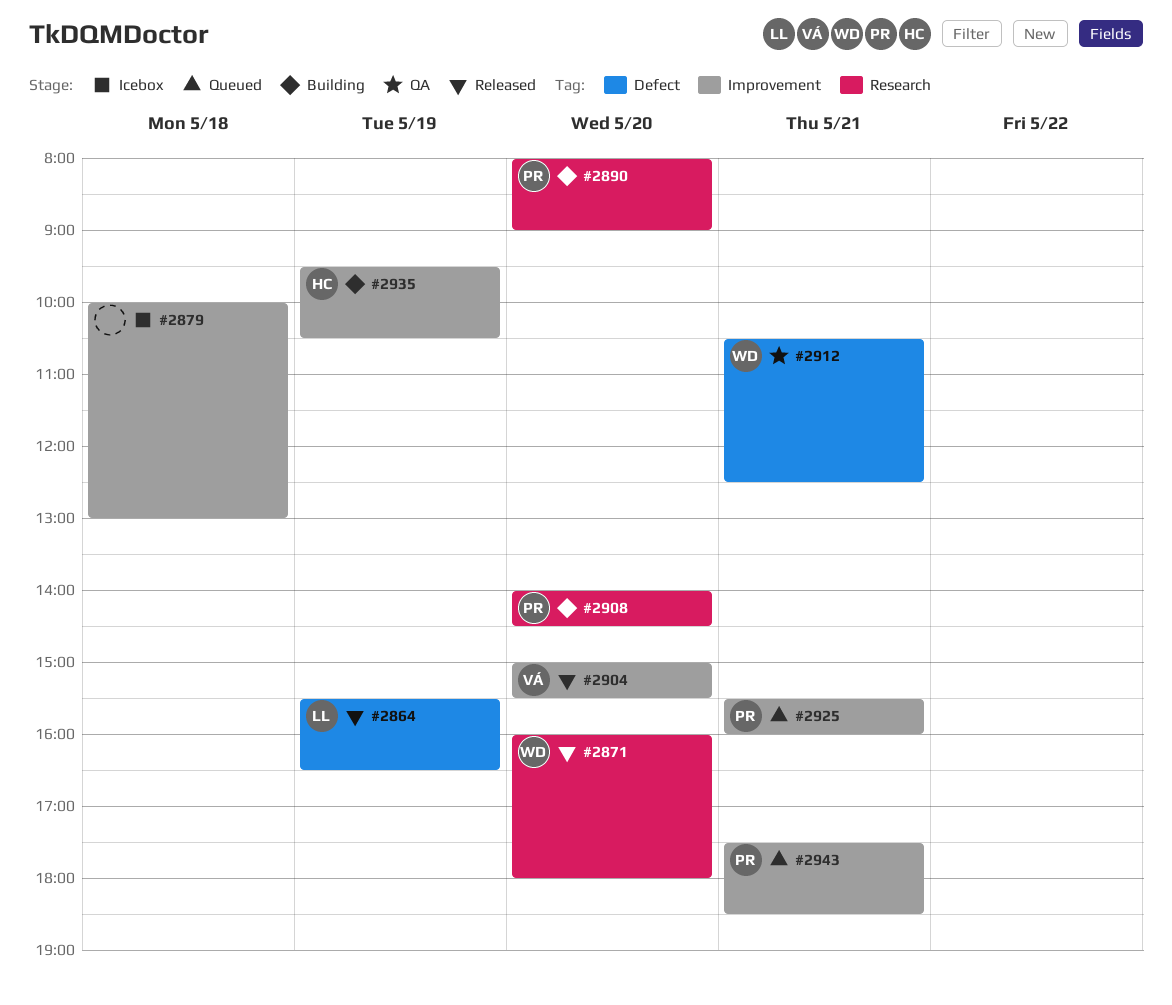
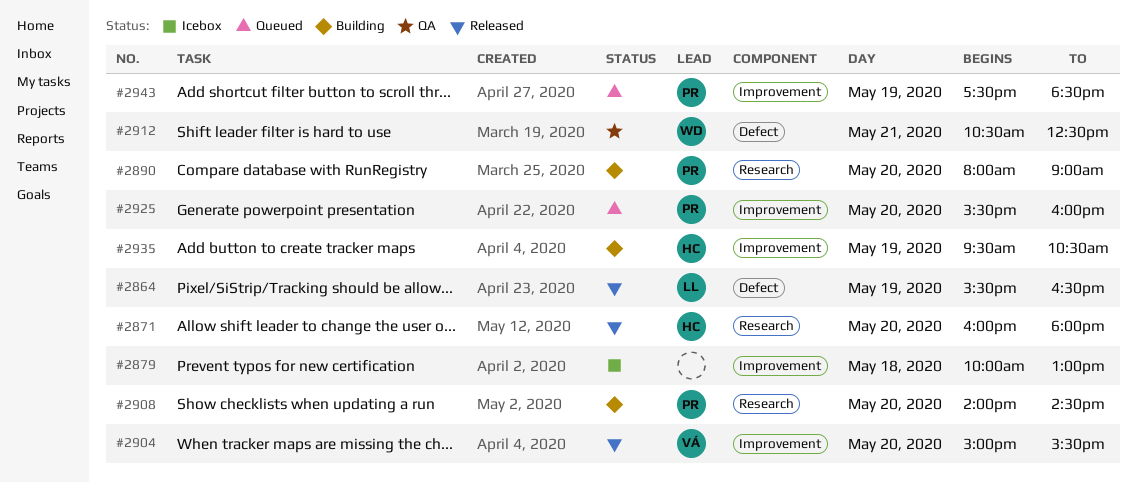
#2871, owner: WD -> HC
#2925, day: May 21 -> May 20
#2943, day: May 21 -> May 19

